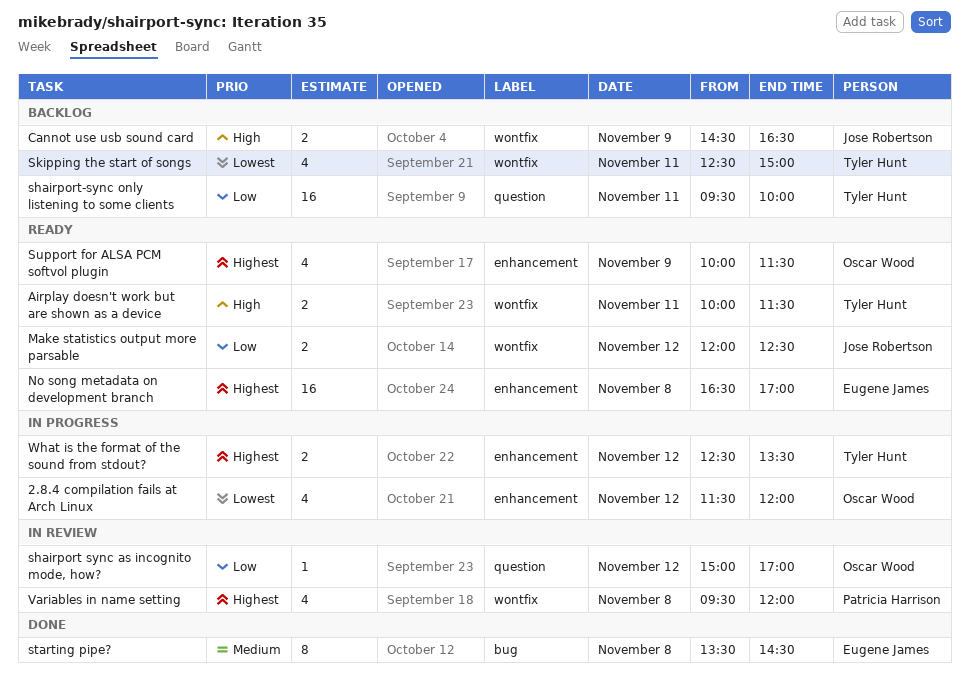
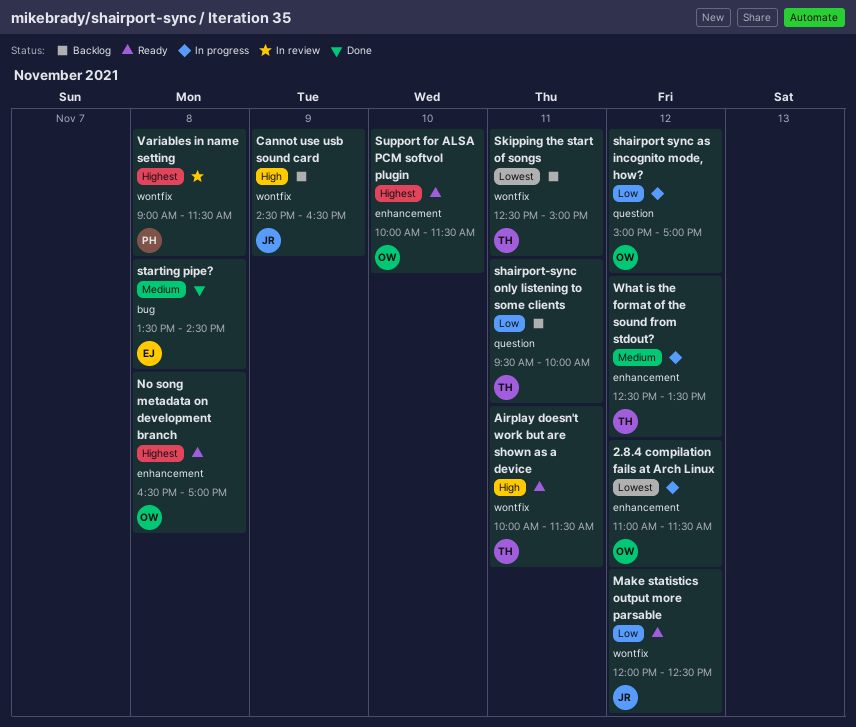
2.8.4 compilation fails at Arch Linux, begins: 11:30 -> 11:00
2.8.4 compilation fails at Arch Linux, ends: 12:00 -> 11:30
No song metadata on development branch, owner: Eugene James -> Oscar Wood
shairport sync as incognito mode, how?, status: In review -> In progress
Support for ALSA PCM softvol plugin, day: Nov 9 -> Nov 10
Variables in name setting, begins: 09:30 -> 09:00
Variables in name setting, ends: 12:00 -> 11:30
What is the format of the sound from stdout?, priority: Highest -> Medium

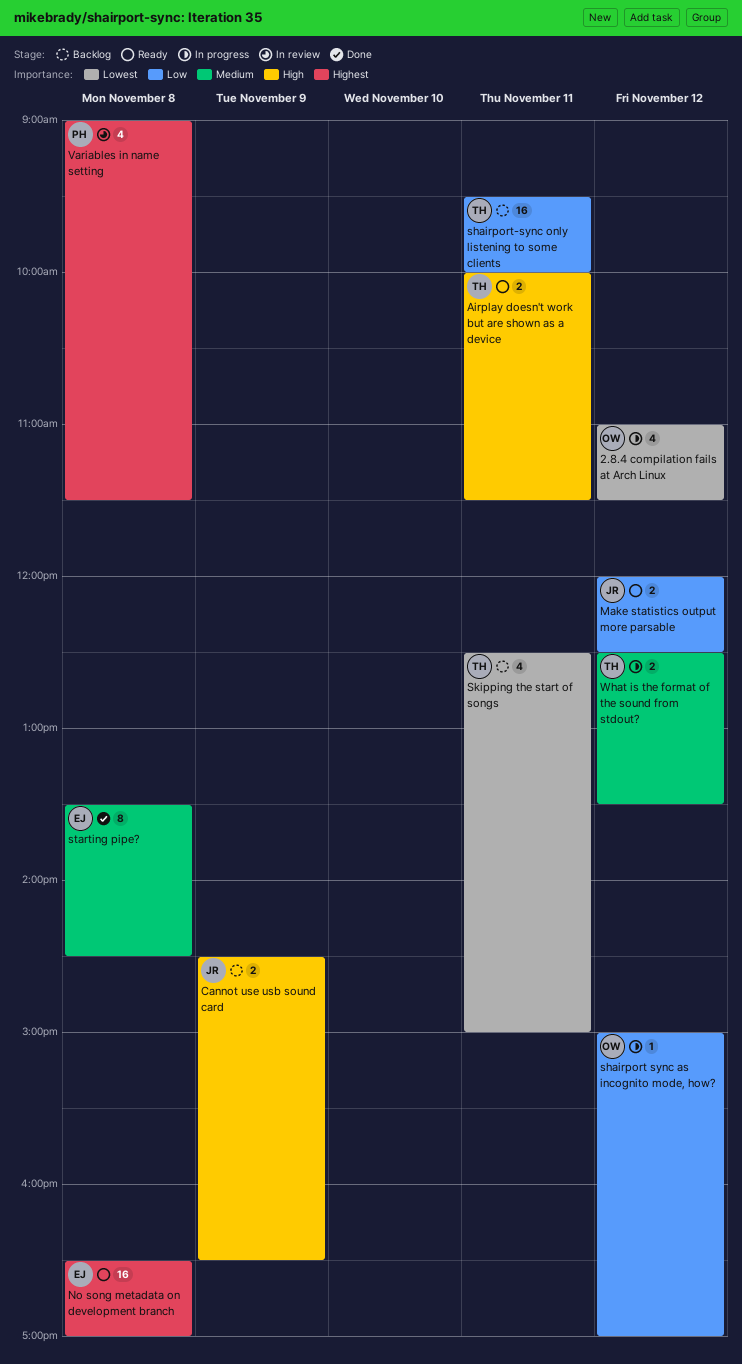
No song metadata on development branch, owner: OW -> EJ
Support for ALSA PCM softvol plugin: present -> none

